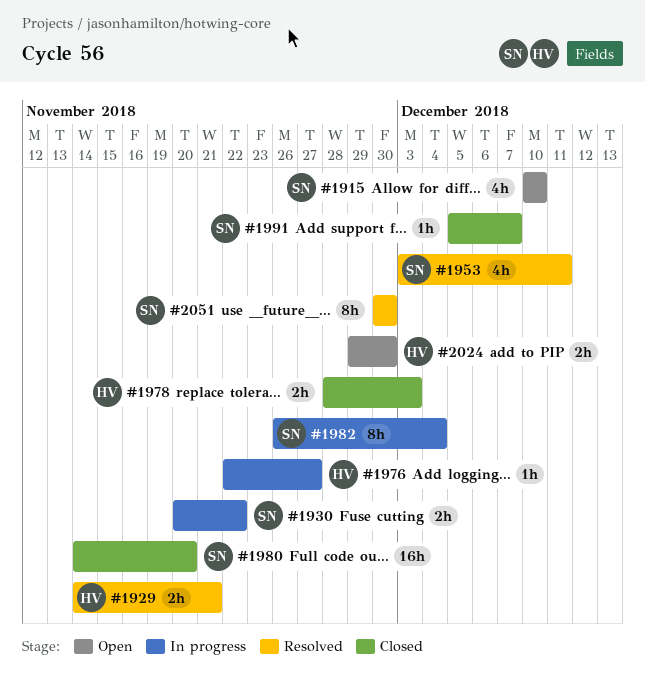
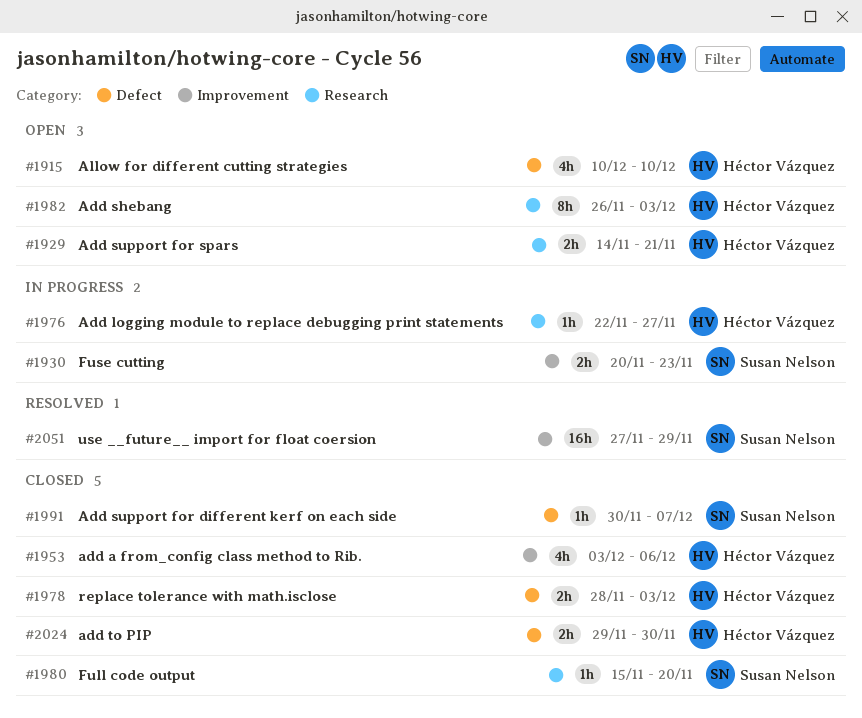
#1915, owner: Susan Nelson -> Héctor Vázquez
#1929, status: Resolved -> Open
#1930, due: Nov 22 -> Nov 23
#1953, status: Resolved -> Closed
#1953, owner: Susan Nelson -> Héctor Vázquez
#1953, due: Dec 11 -> Dec 6
#1980, estimate: 16h -> 1h
#1980, start: Nov 14 -> Nov 15
#1982, status: In progress -> Open
#1982, owner: Susan Nelson -> Héctor Vázquez
#1982, due: Dec 4 -> Dec 3
#1991, start: Dec 5 -> Nov 30
#2024, status: Open -> Closed
#2051, estimate: 8h -> 16h
#2051, start: Nov 30 -> Nov 27
#2051, due: Nov 30 -> Nov 29

